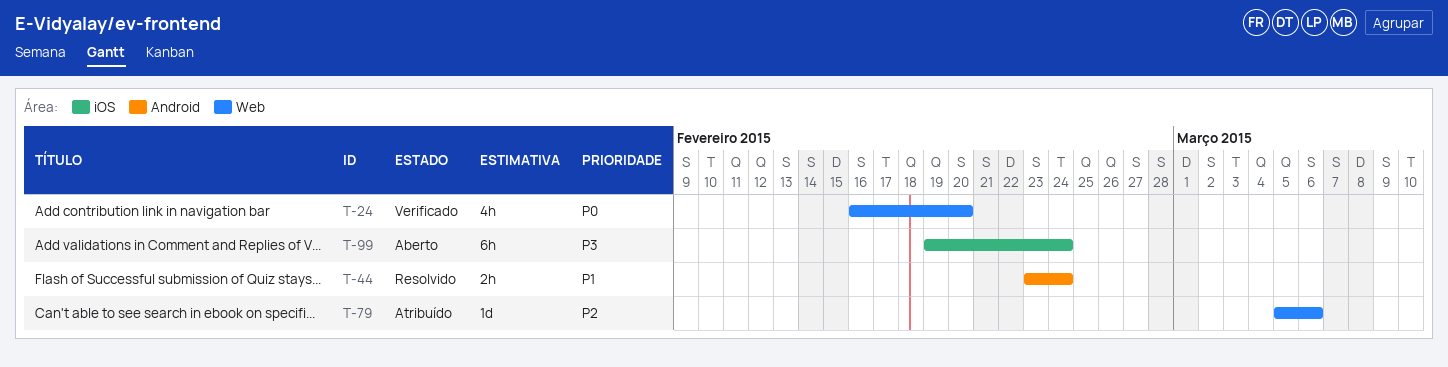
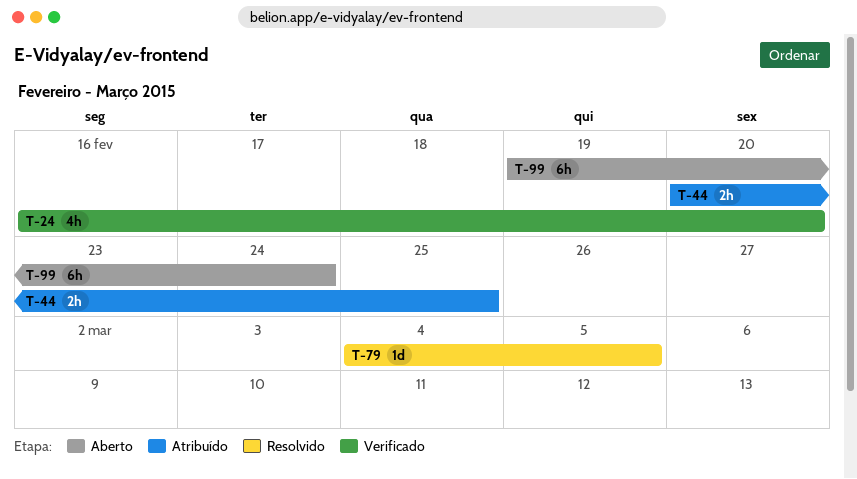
T-44, status: Resolvido -> Atribuído
T-44, start: Feb 23 -> Feb 20
T-44, due: Feb 24 -> Feb 25
T-79, status: Atribuído -> Resolvido
T-79, start: Mar 5 -> Mar 4
T-79, due: Mar 6 -> Mar 5

